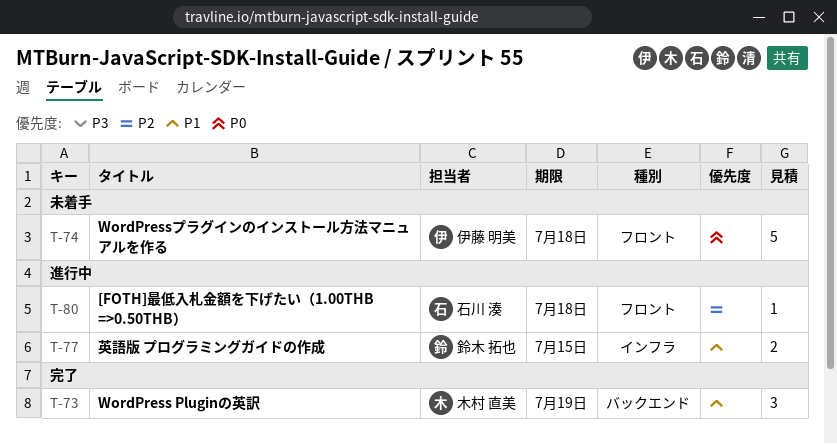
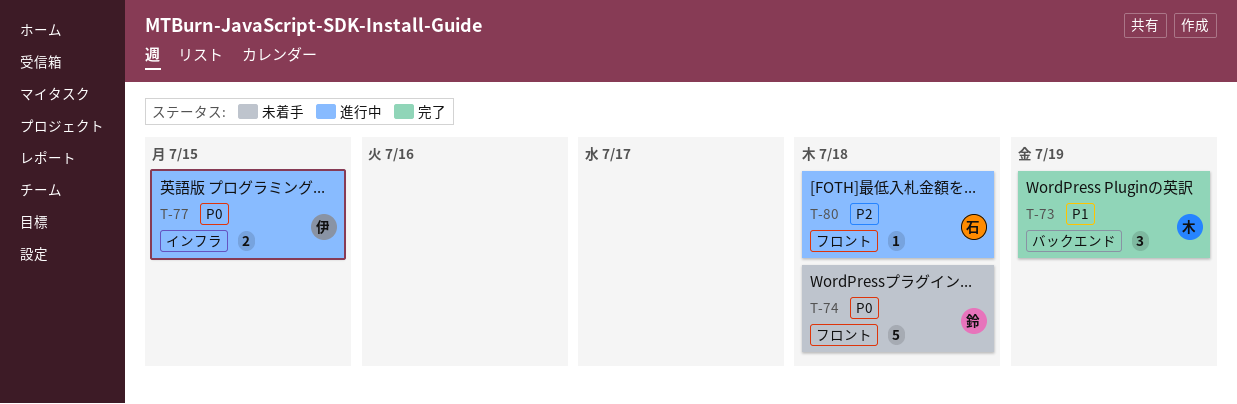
T-74, owner: 伊藤 明美 -> 鈴木 拓也
T-77, owner: 鈴木 拓也 -> 伊藤 明美
T-77, priority: P1 -> P0

